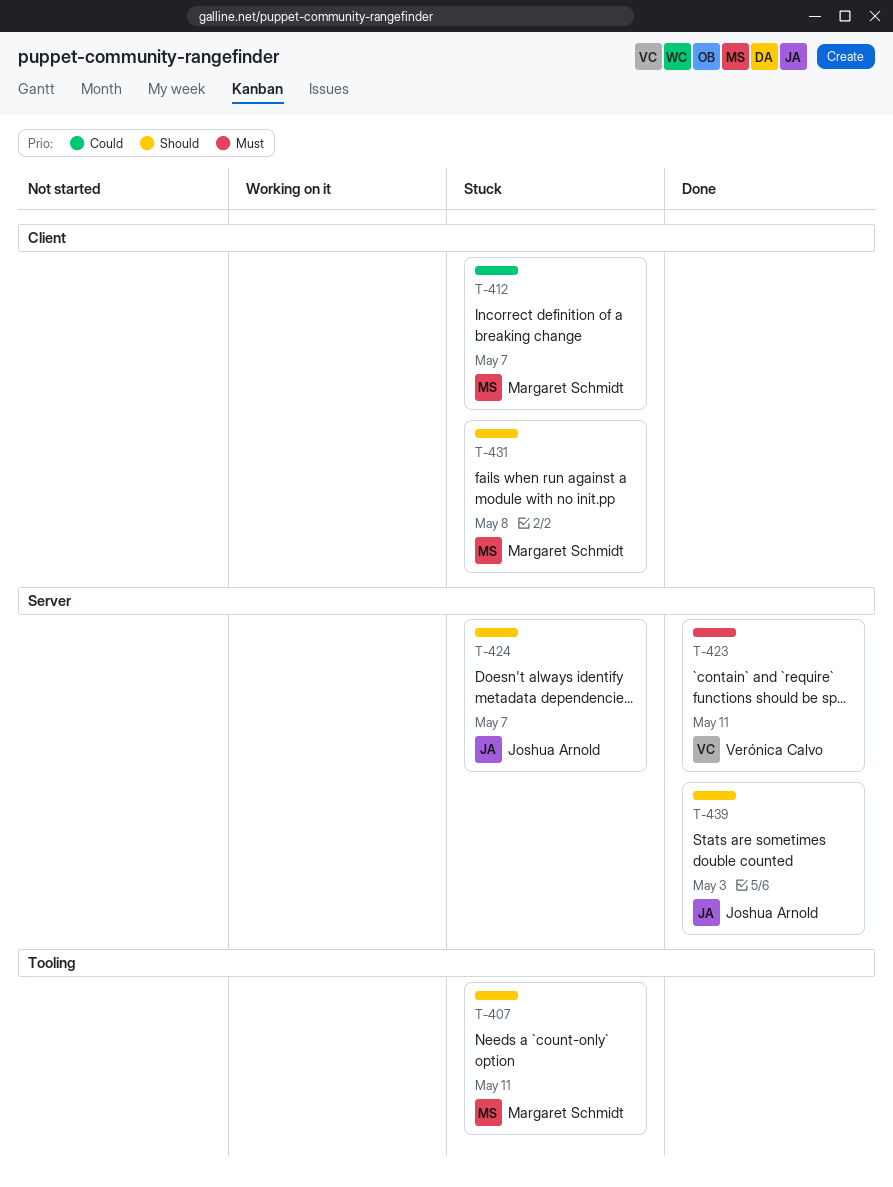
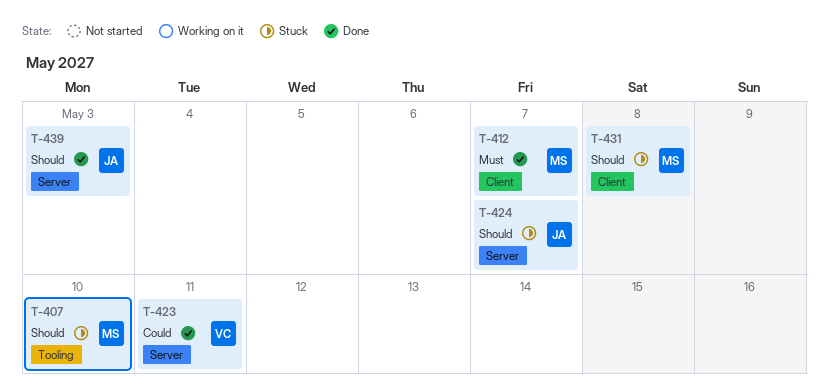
T-407, due: May 11 -> May 10
T-412, status: Stuck -> Done
T-412, priority: Could -> Must
T-423, priority: Must -> Could

